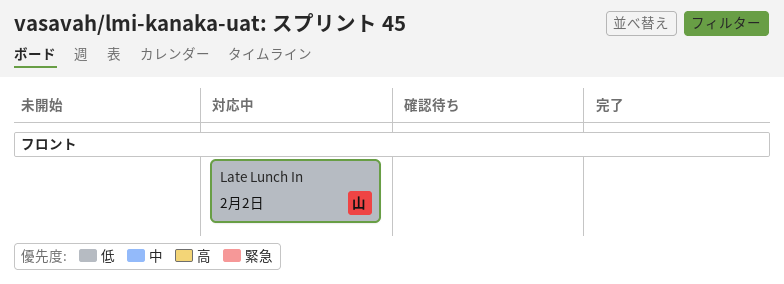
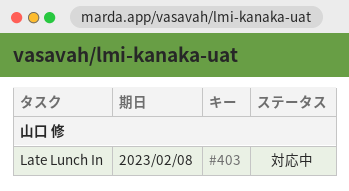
Late Lunch In, due: Feb 2 -> Feb 8

